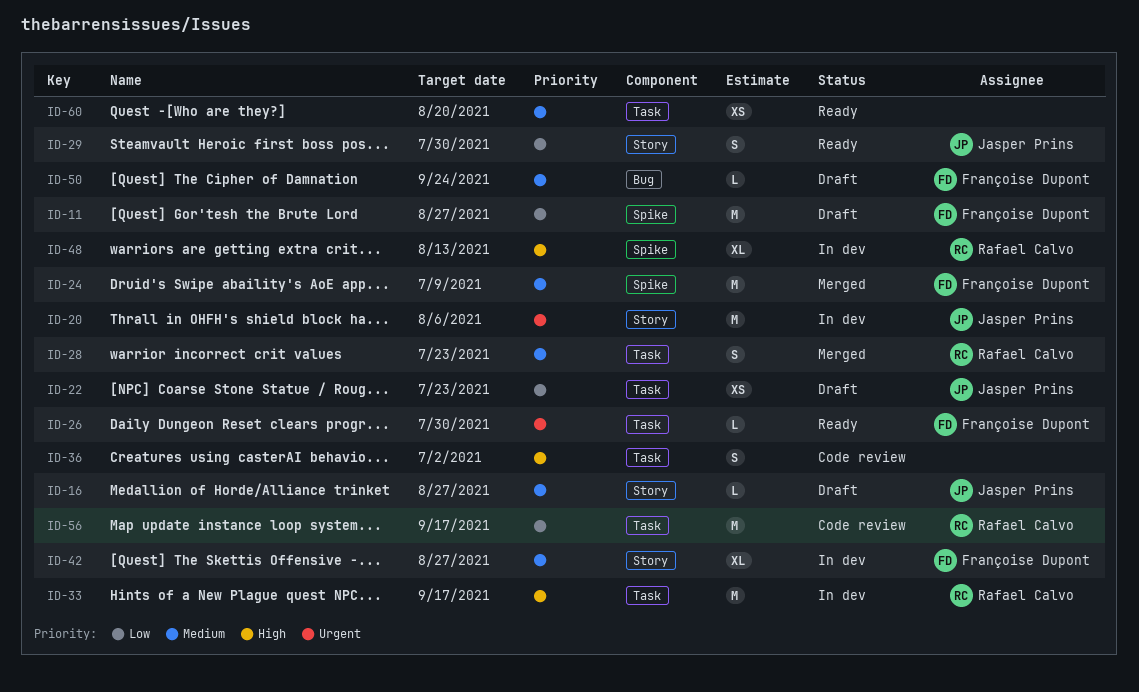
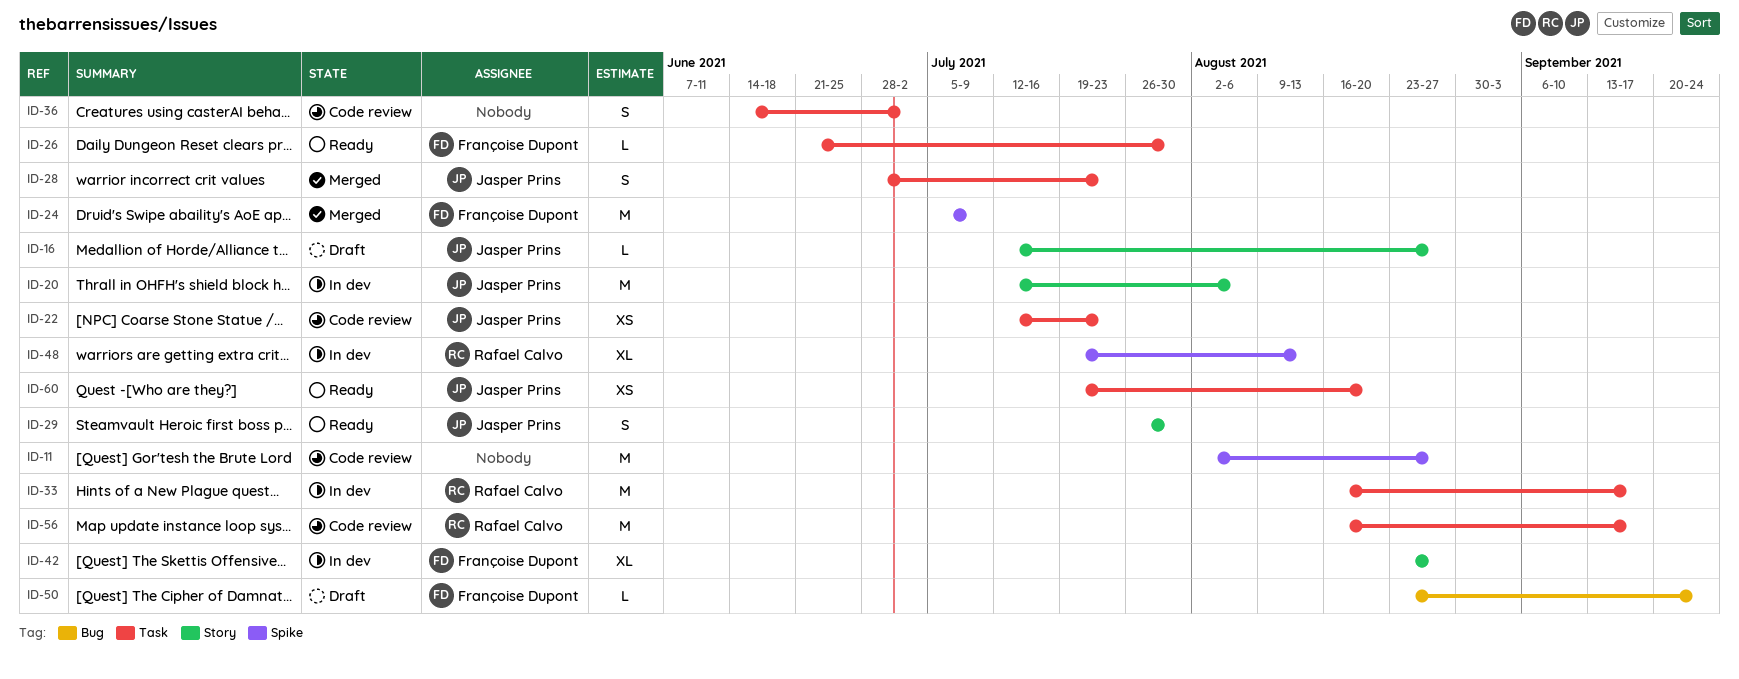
ID-11, status: Draft -> Code review
ID-11, owner: Françoise Dupont -> none
ID-22, status: Draft -> Code review
ID-28, owner: Rafael Calvo -> Jasper Prins
ID-60, owner: none -> Jasper Prins

